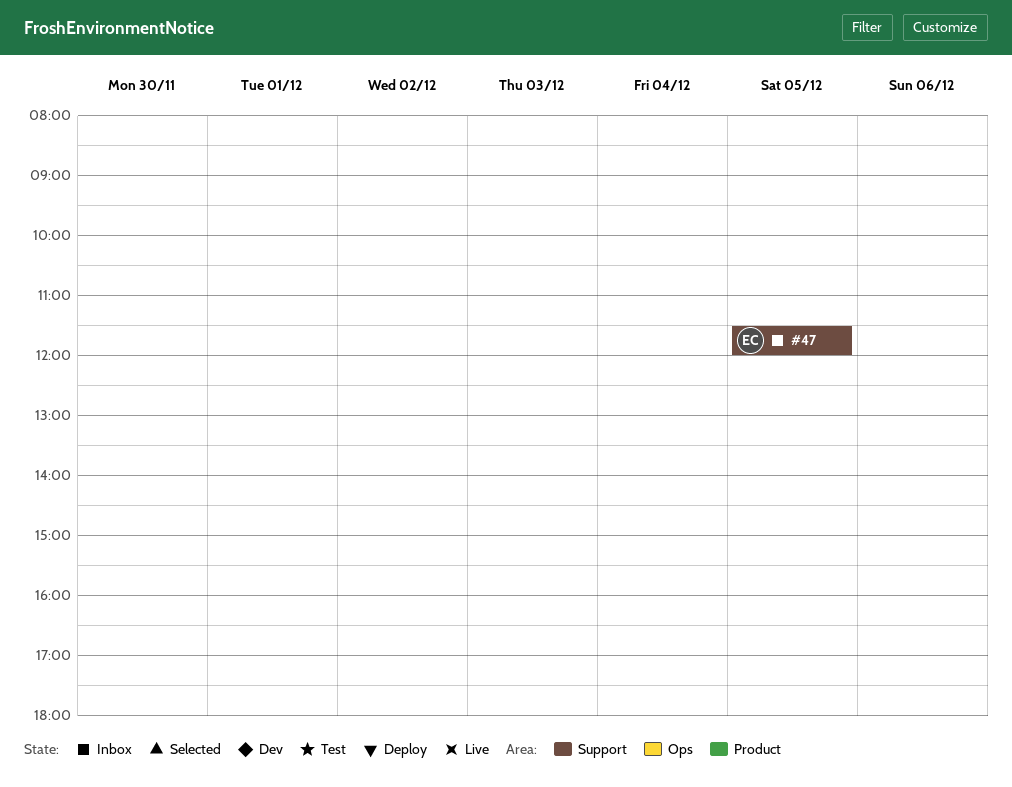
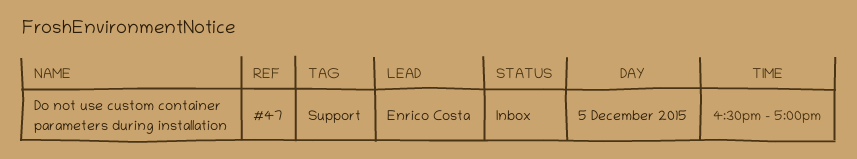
#47, begins: 11:30 -> 16:30
#47, ends: 12:00 -> 17:00

